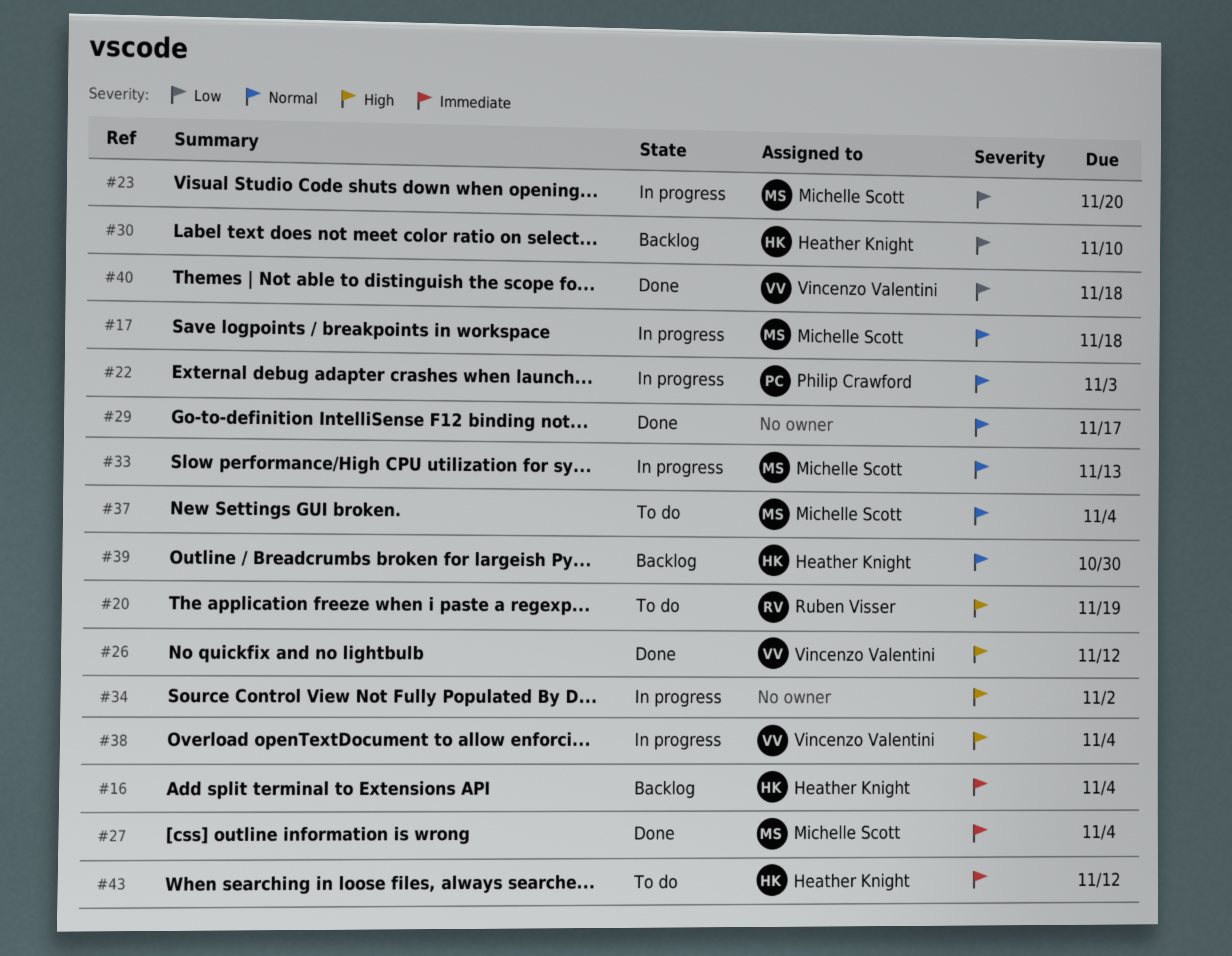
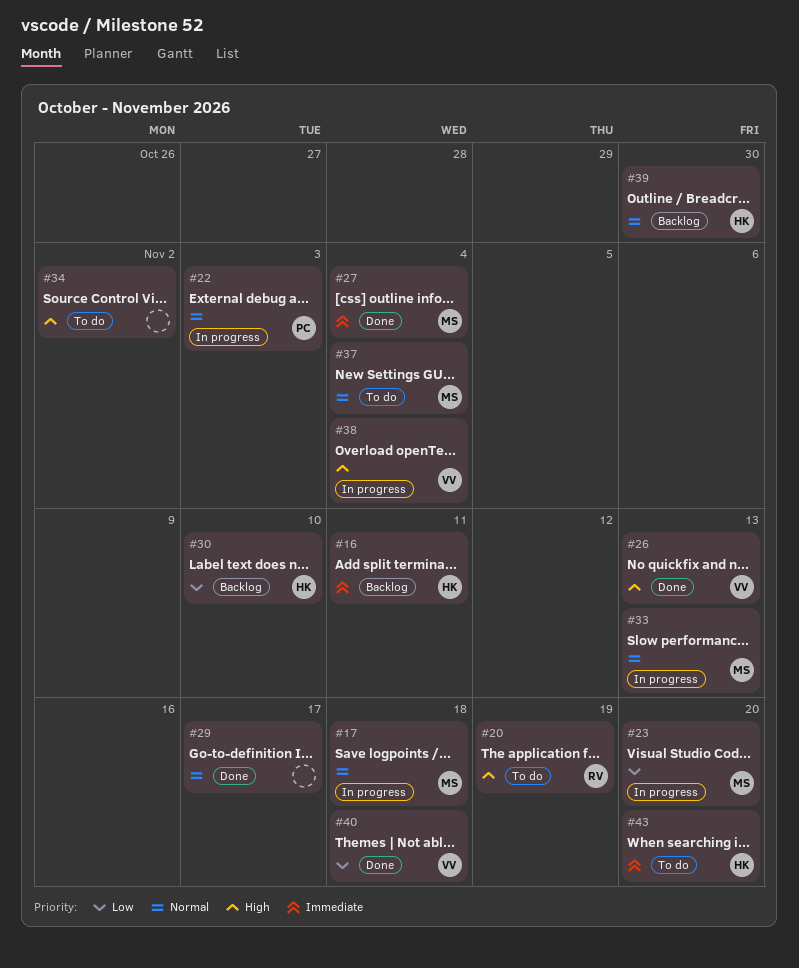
#16, due: Nov 4 -> Nov 11
#26, due: Nov 12 -> Nov 13
#34, status: In progress -> To do
#43, due: Nov 12 -> Nov 20

